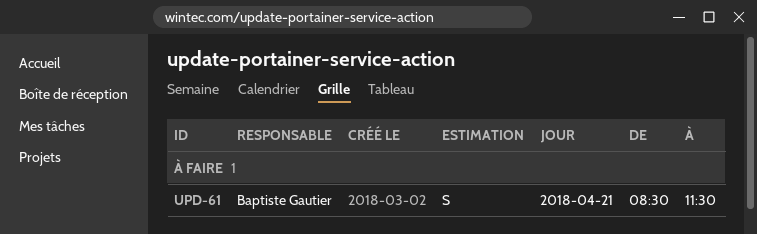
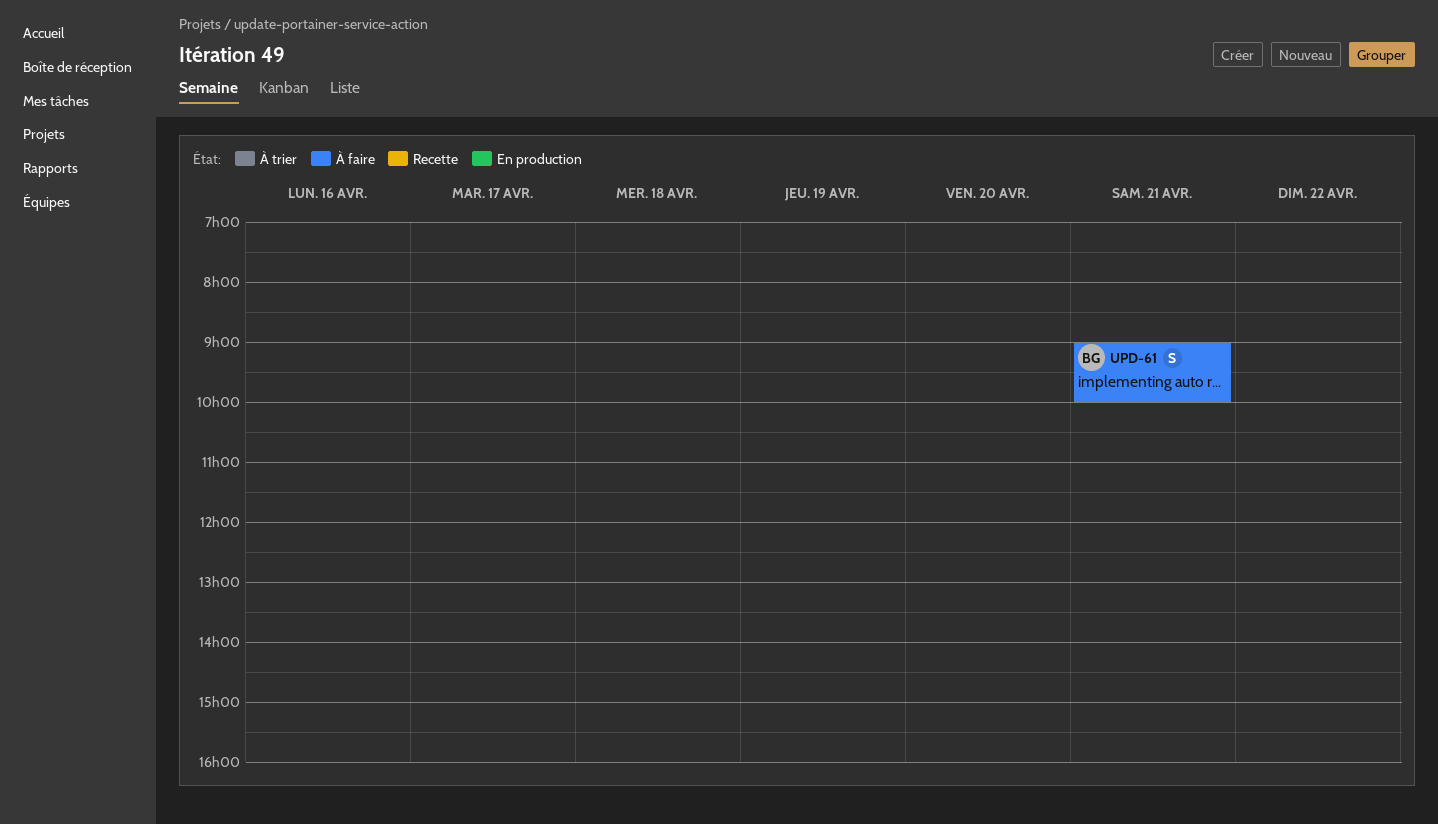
UPD-61, begins: 08:30 -> 09:00
UPD-61, ends: 11:30 -> 10:00

